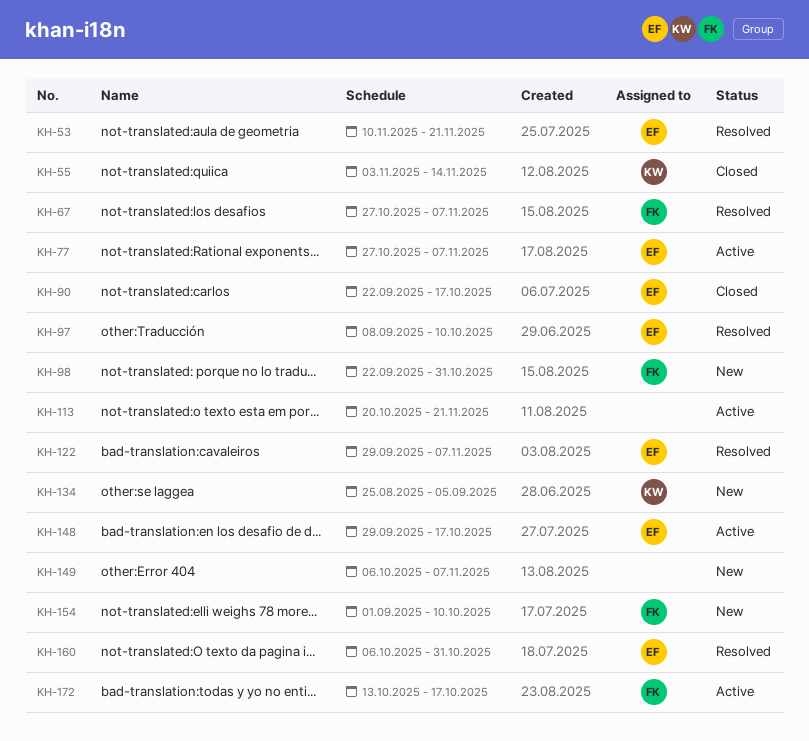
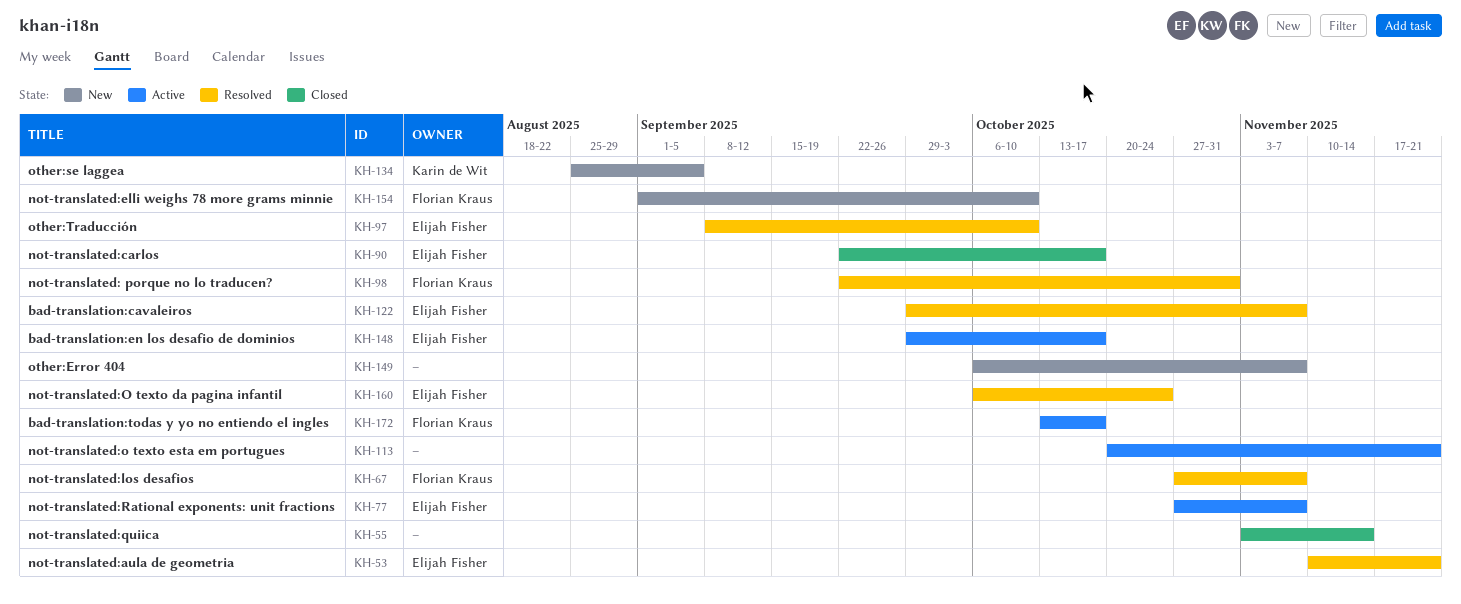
KH-55, owner: Karin de Wit -> none
KH-98, status: New -> Resolved
KH-160, due: Oct 31 -> Oct 24

